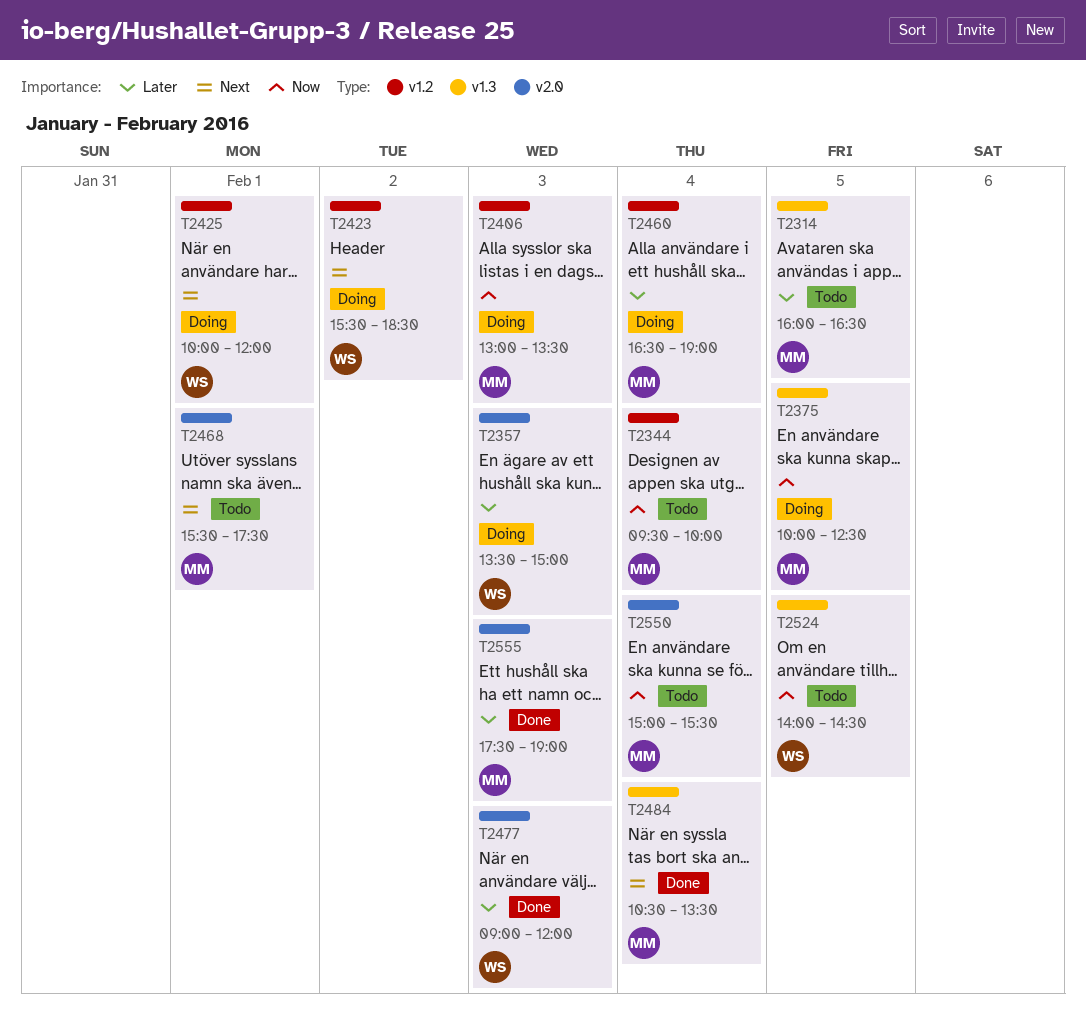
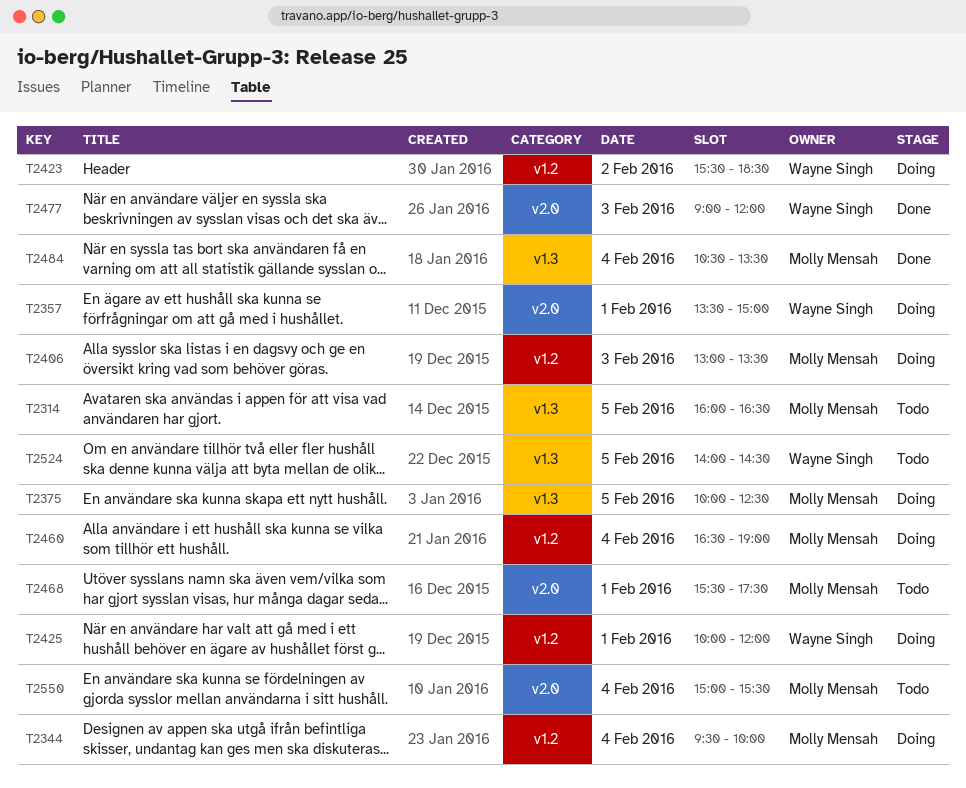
T2344, status: Todo -> Doing
T2357, day: Feb 3 -> Feb 1
T2555: present -> none

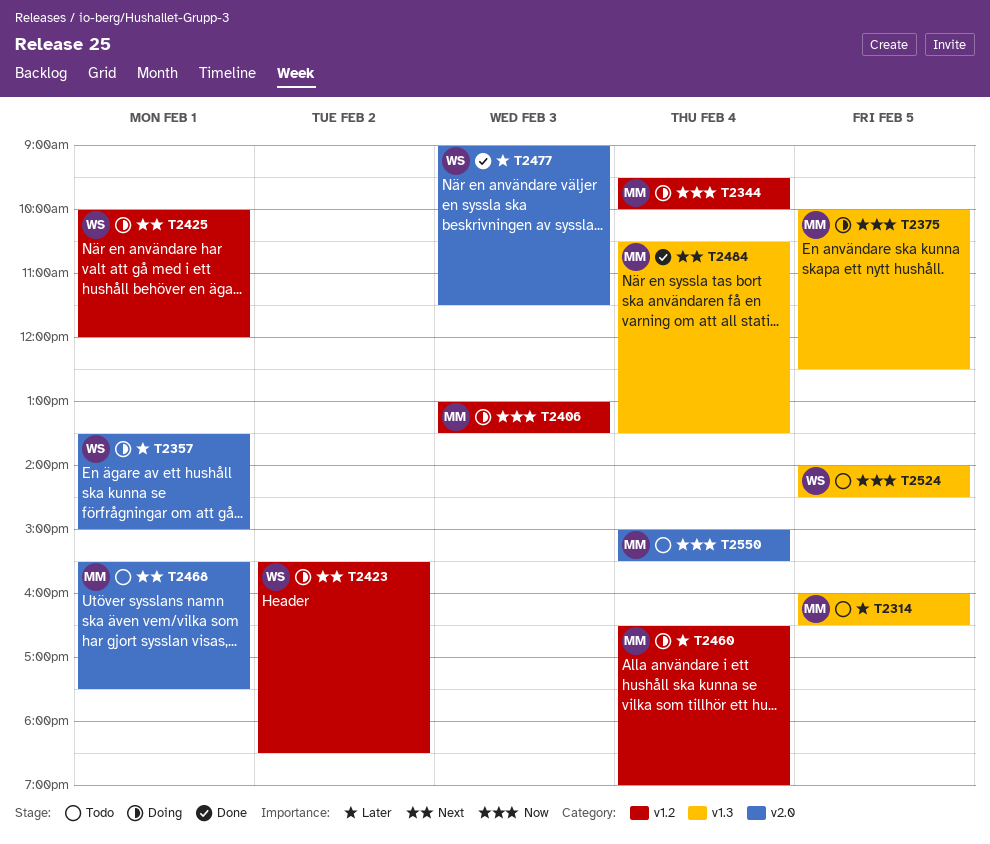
T2477, ends: 12:00 -> 11:30

